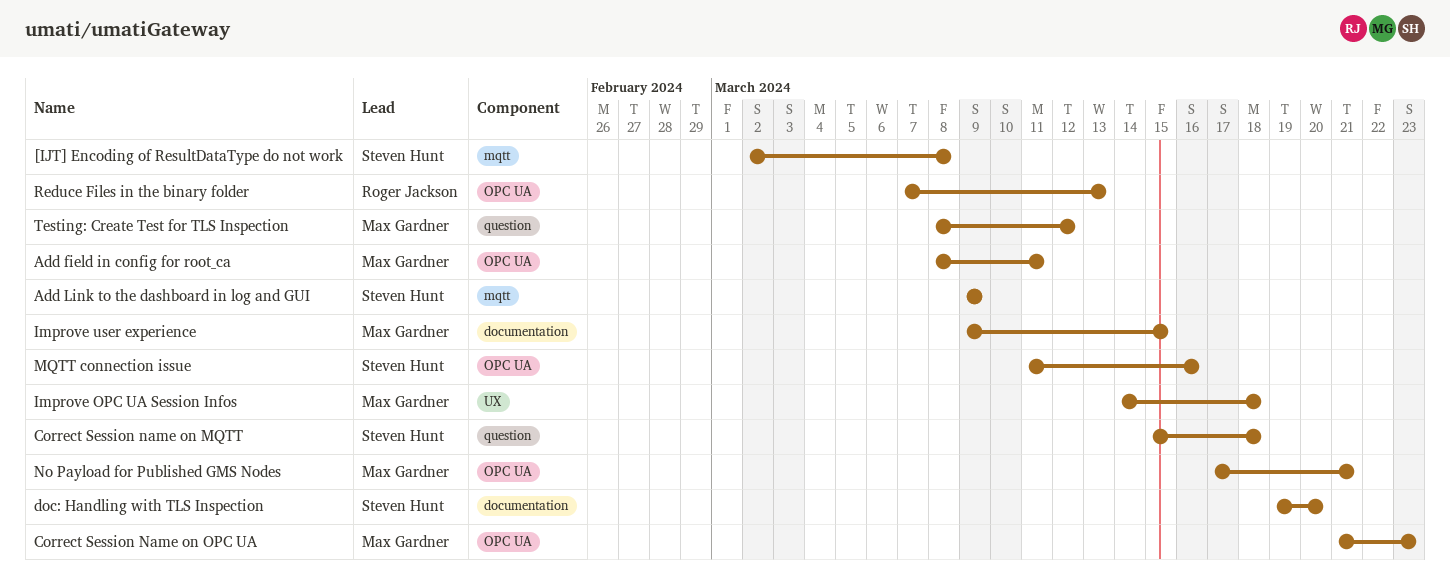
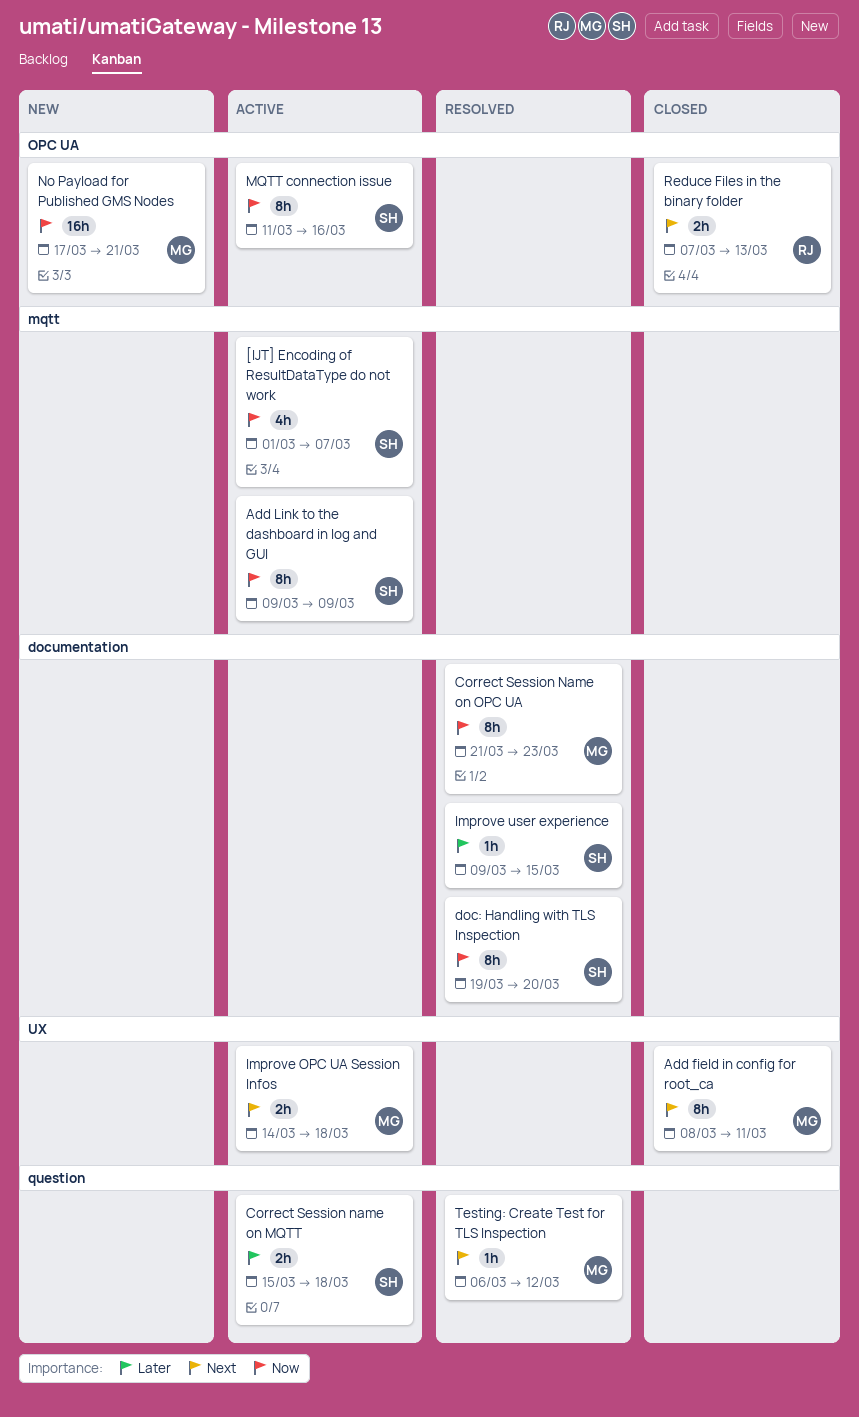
[IJT] Encoding of ResultDataType do not work, start: Mar 2 -> Mar 1
[IJT] Encoding of ResultDataType do not work, due: Mar 8 -> Mar 7
Add field in config for root_ca, label: OPC UA -> UX
Correct Session Name on OPC UA, label: OPC UA -> documentation
Improve user experience, owner: Max Gardner -> Steven Hunt
Testing: Create Test for TLS Inspection, start: Mar 8 -> Mar 6

